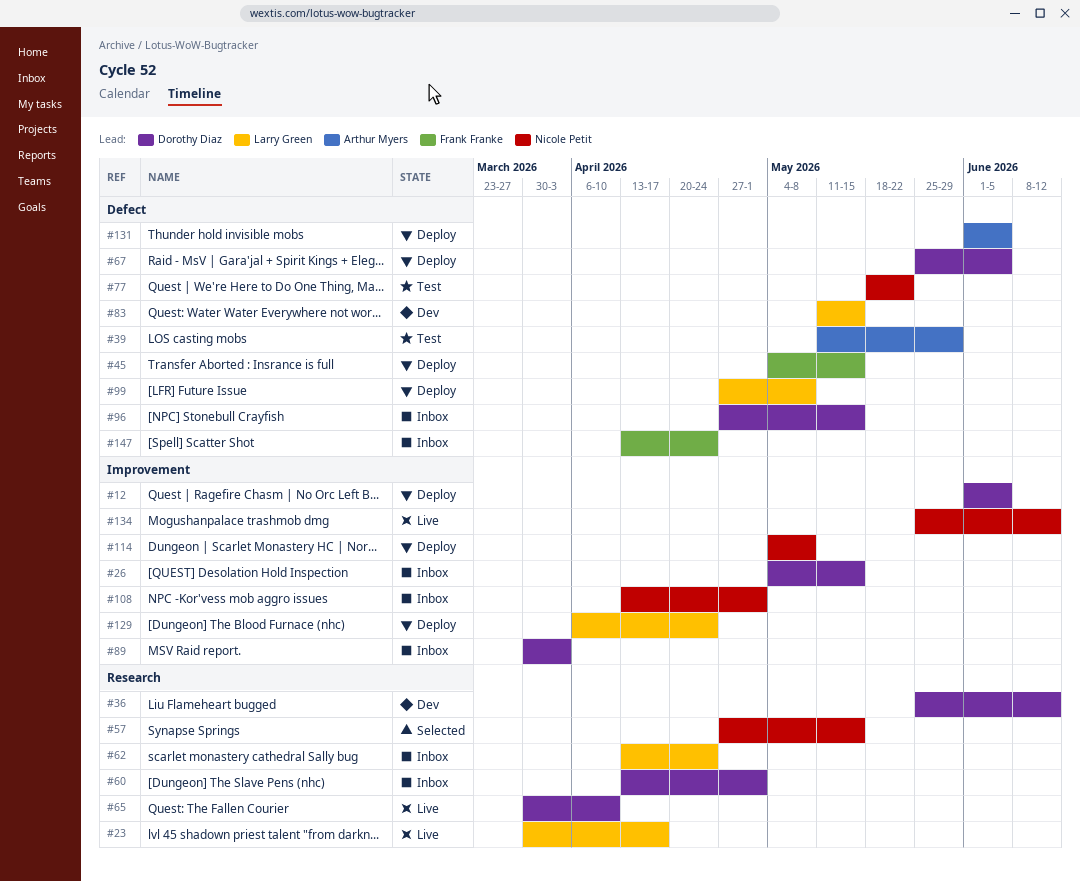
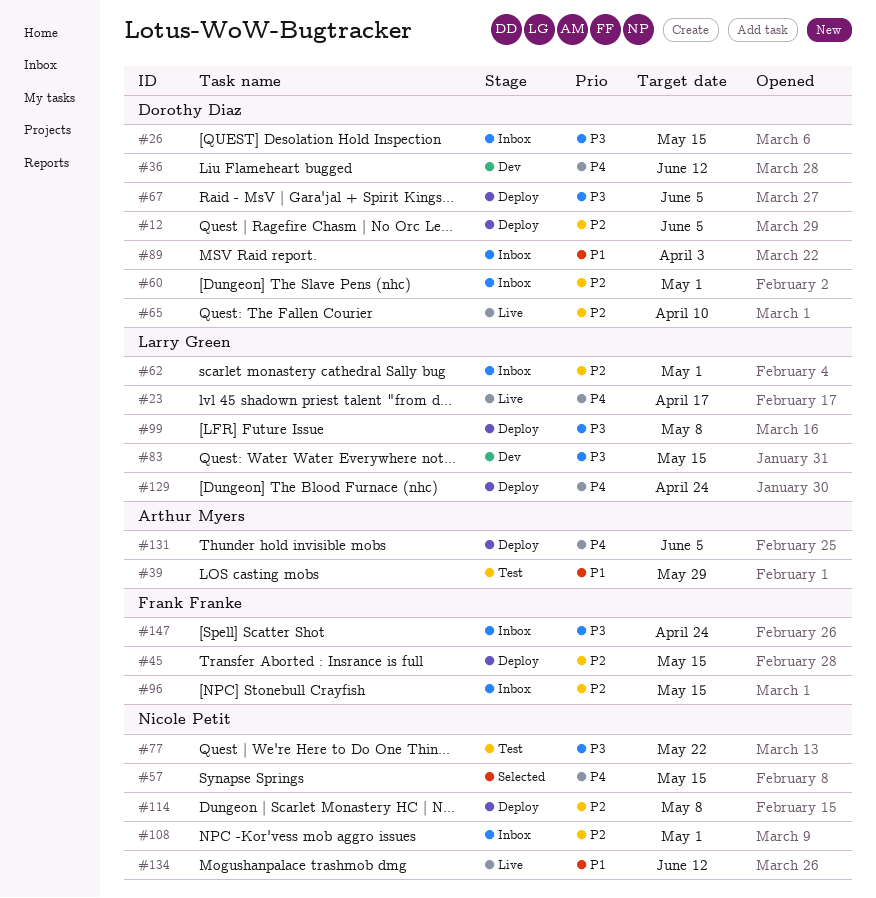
#62, due: Apr 24 -> May 1
#96, owner: Dorothy Diaz -> Frank Franke

